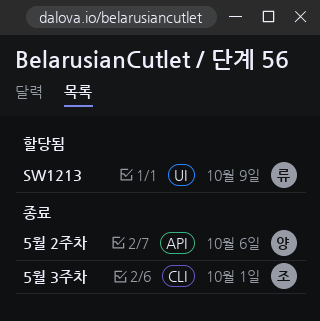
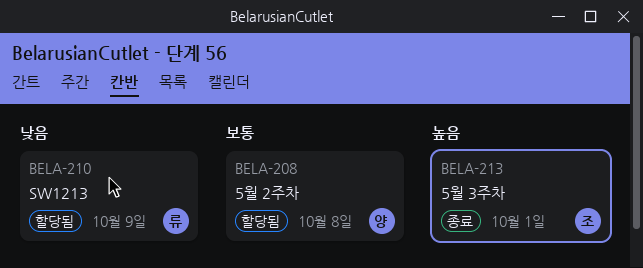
5월 2주차, status: 종료 -> 할당됨
5월 2주차, due: Oct 6 -> Oct 8

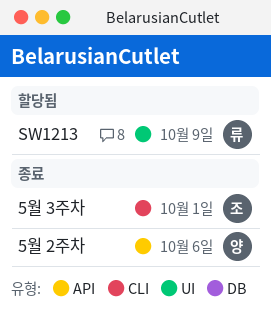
5월 2주차, status: 할당됨 -> 종료
5월 2주차, due: Oct 8 -> Oct 6

